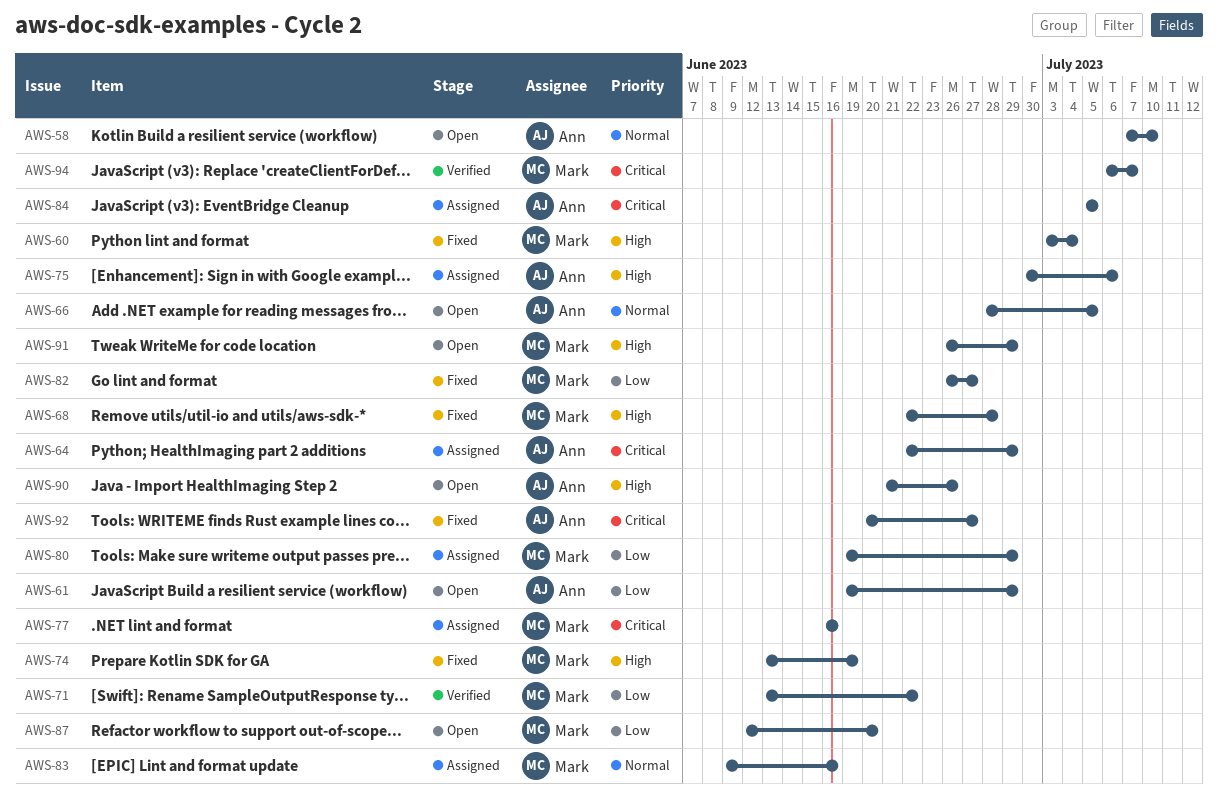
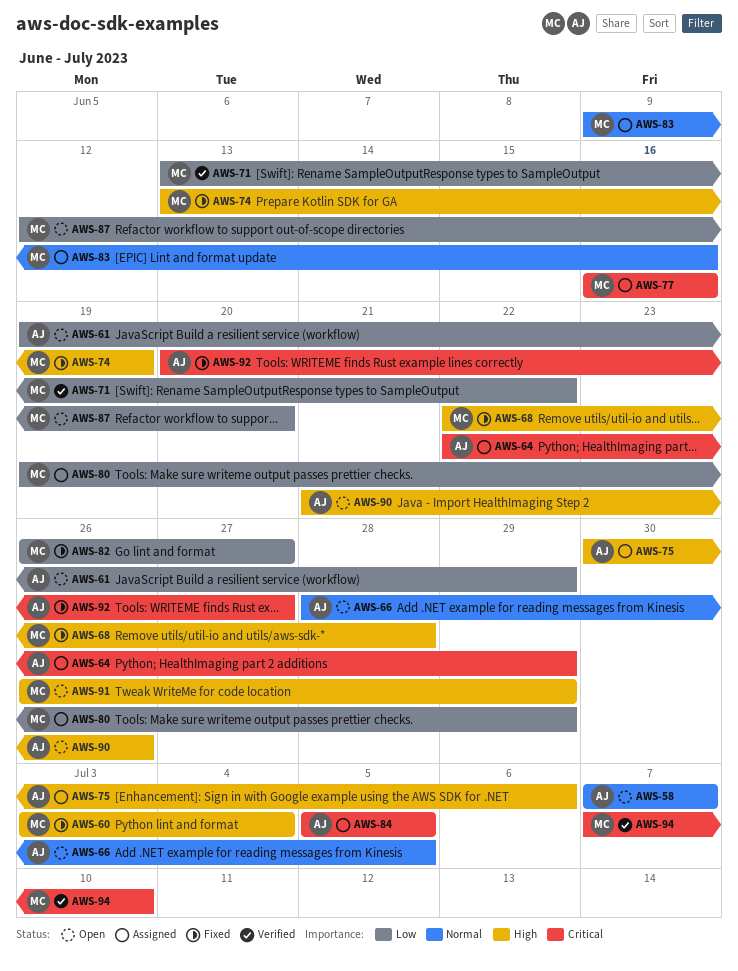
AWS-58, due: Jul 10 -> Jul 7
AWS-94, start: Jul 6 -> Jul 7
AWS-94, due: Jul 7 -> Jul 10

